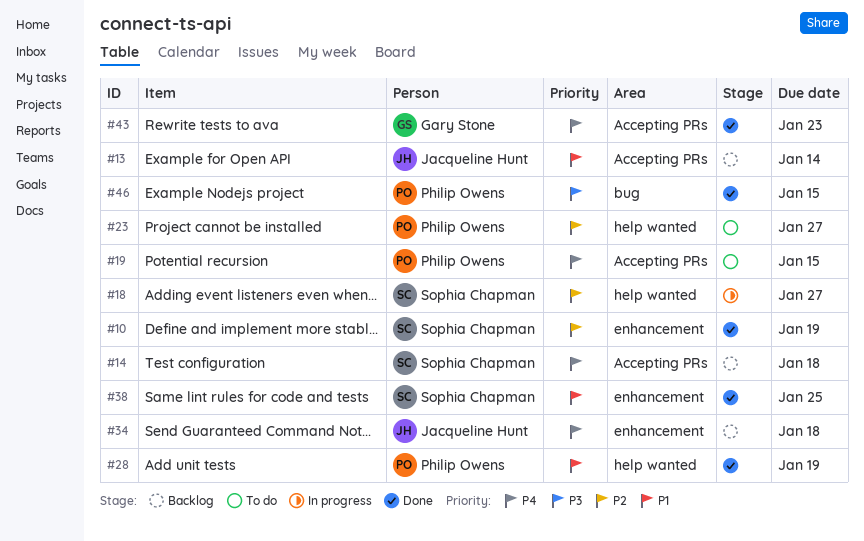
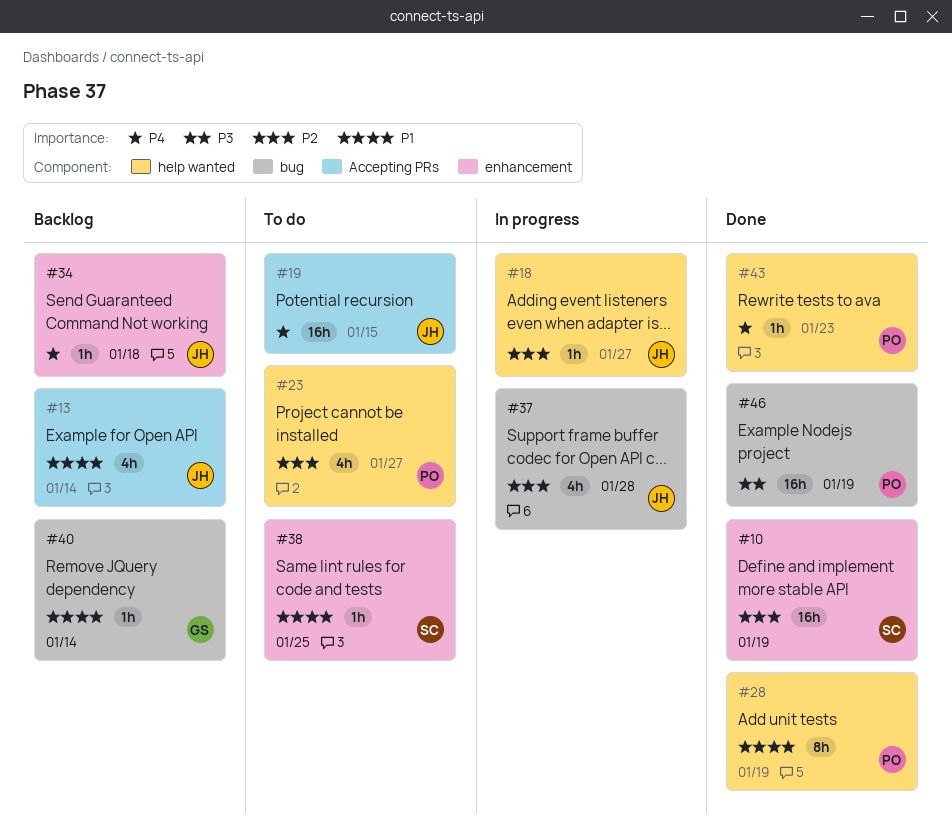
#14: present -> none
#18, owner: Sophia Chapman -> Jacqueline Hunt
#19, owner: Philip Owens -> Jacqueline Hunt
#37: none -> present
#38, status: Done -> To do
#40: none -> present
#43, owner: Gary Stone -> Philip Owens
#43, label: Accepting PRs -> help wanted
#46, due: Jan 15 -> Jan 19

